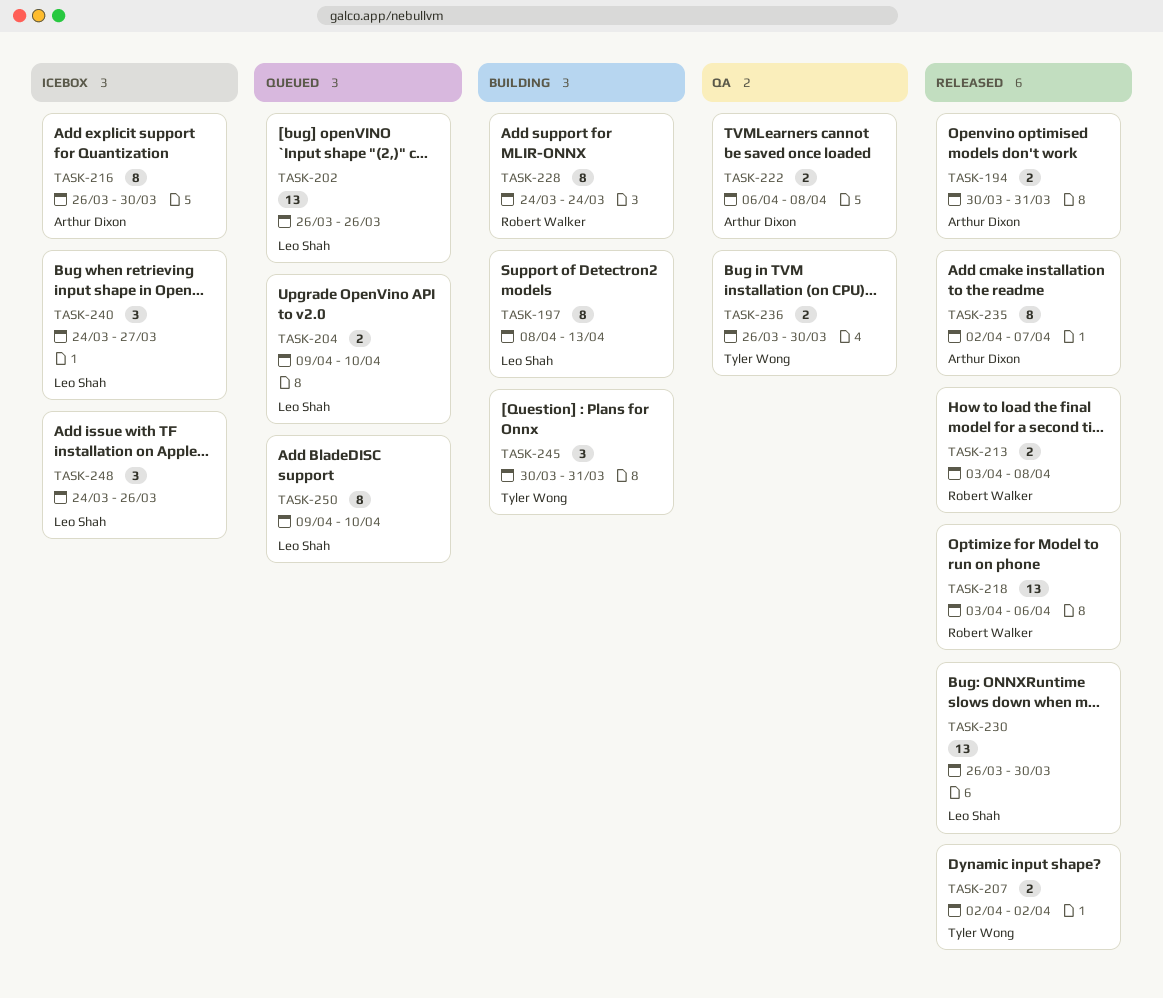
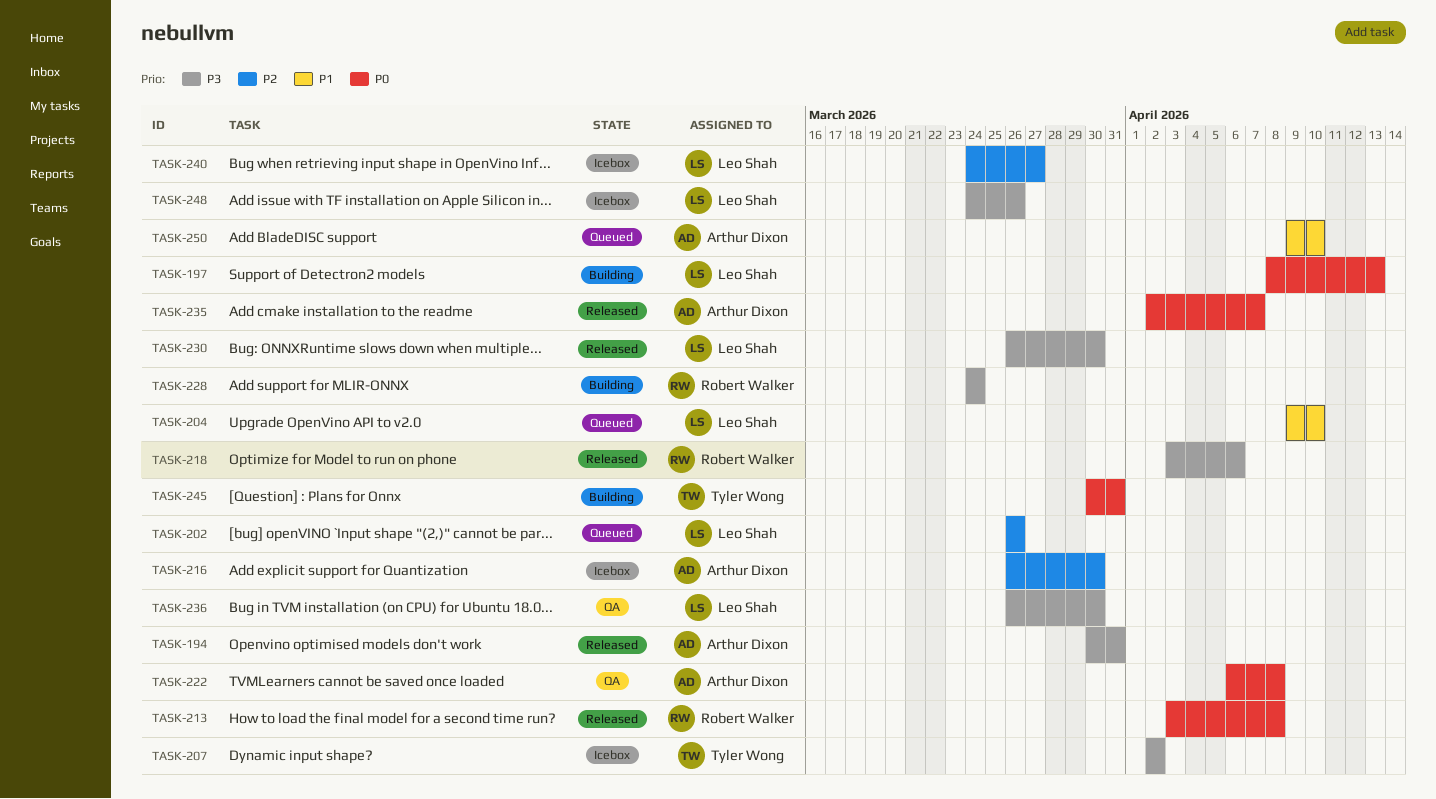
TASK-207, status: Released -> Icebox
TASK-236, owner: Tyler Wong -> Leo Shah
TASK-250, owner: Leo Shah -> Arthur Dixon

